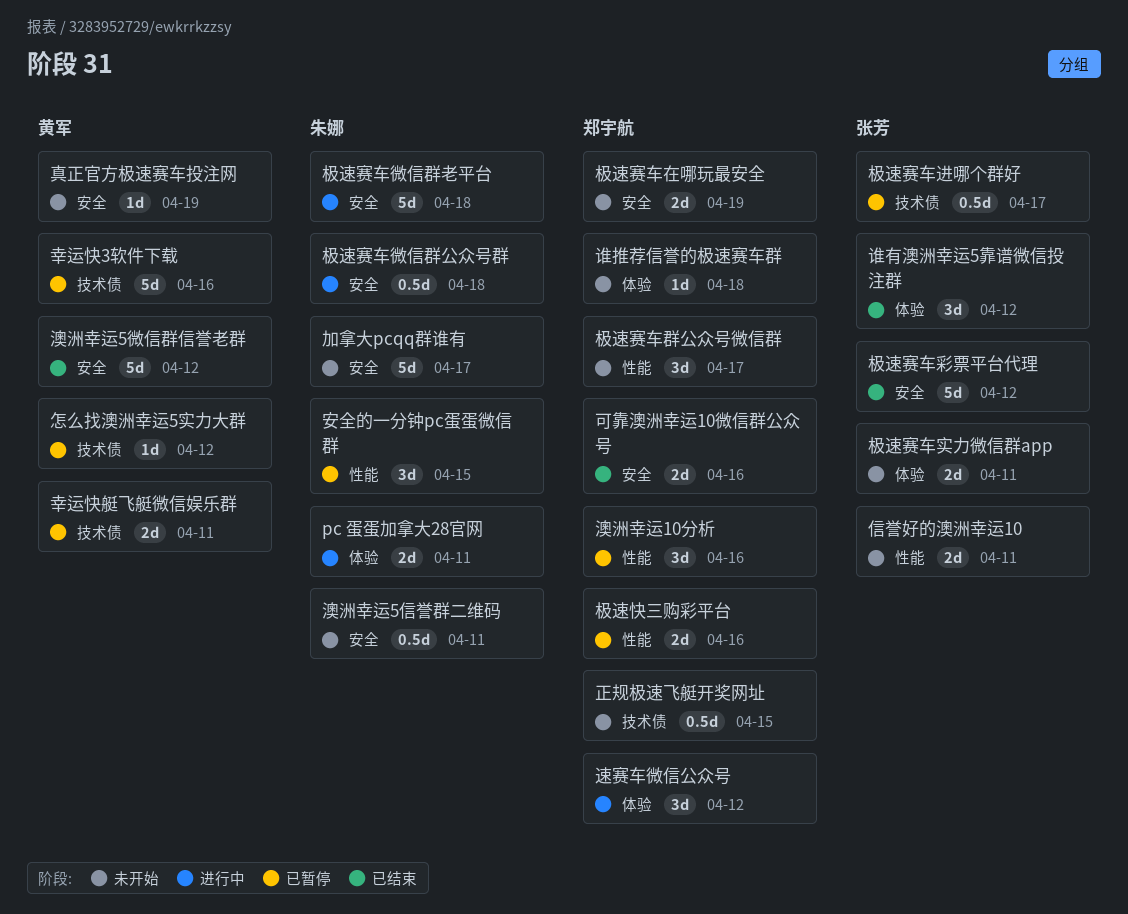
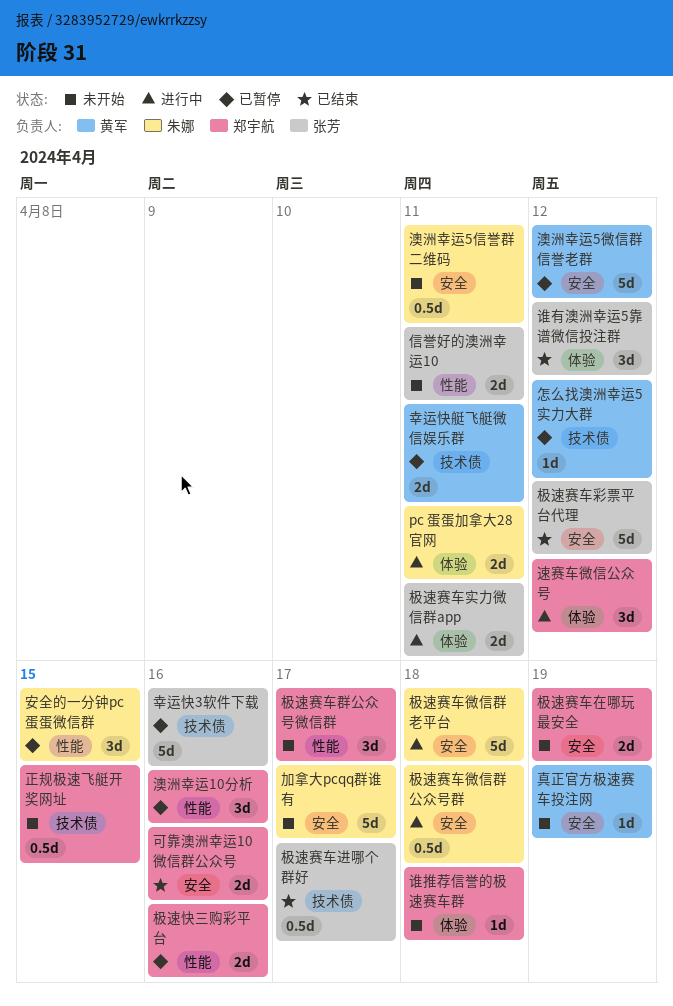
幸运快3软件下载, owner: 黄军 -> 张芳
极速赛车实力微信群app, status: 未开始 -> 进行中
极速赛车进哪个群好, status: 已暂停 -> 已结束
澳洲幸运5微信群信誉老群, status: 已结束 -> 已暂停

